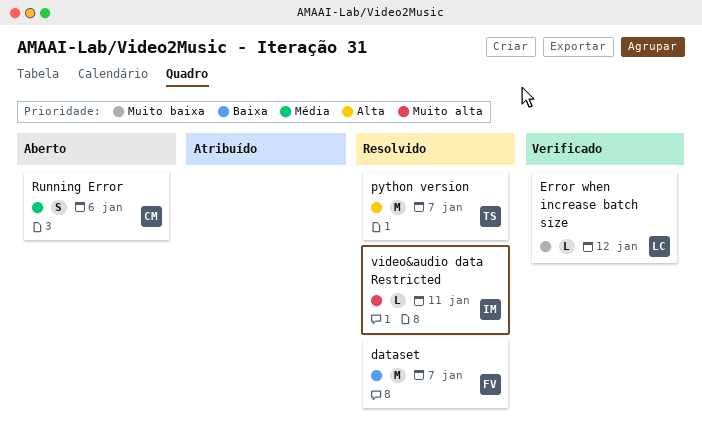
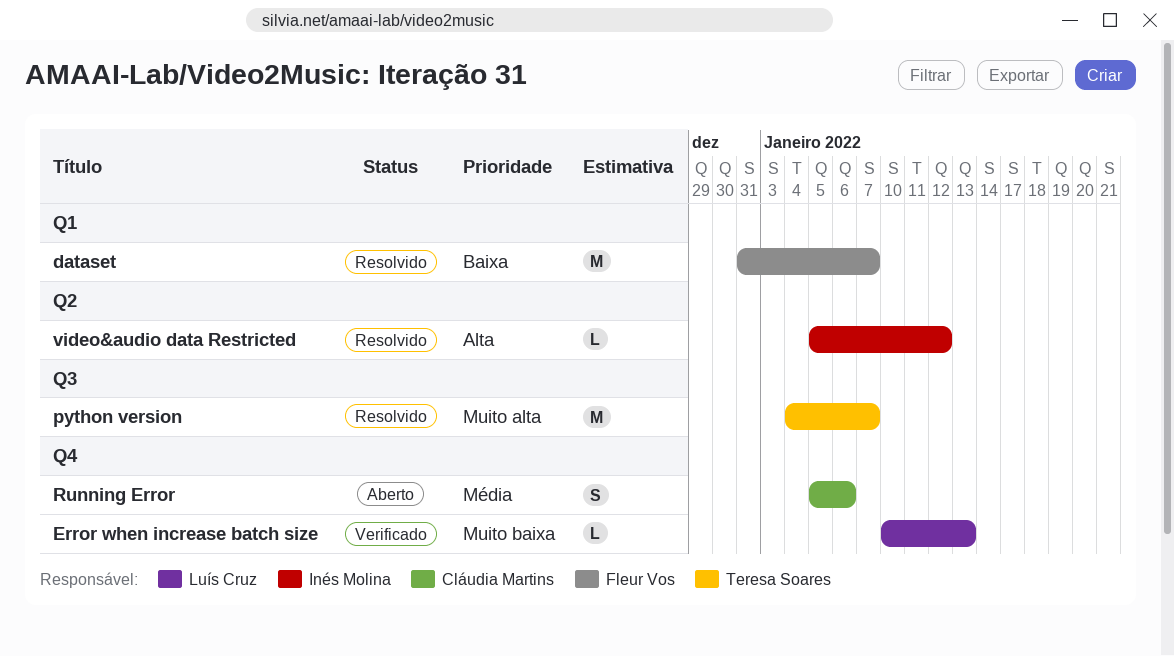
Error when increase batch size, due: Jan 12 -> Jan 13
python version, priority: Alta -> Muito alta
video&audio data Restricted, priority: Muito alta -> Alta
video&audio data Restricted, due: Jan 11 -> Jan 12

